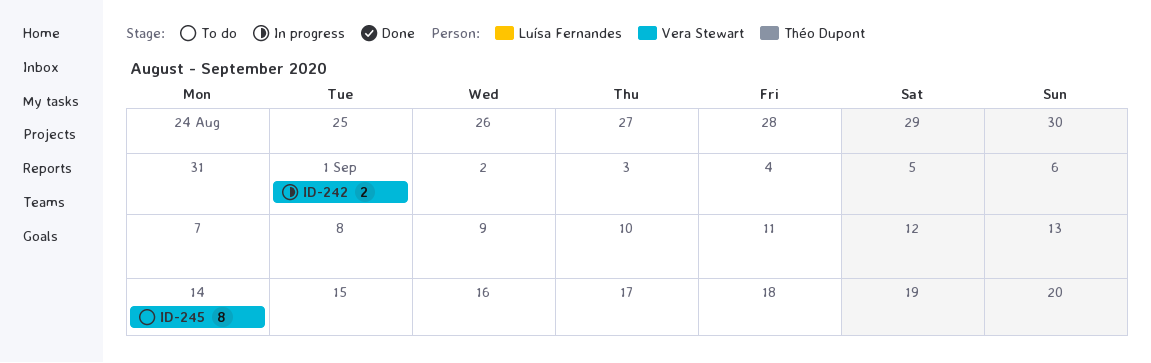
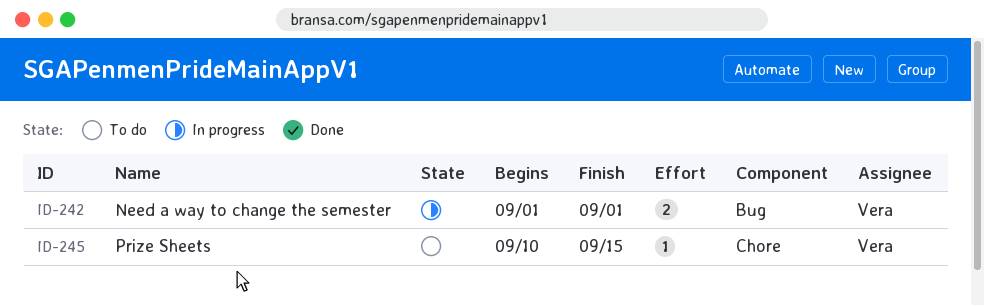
ID-245, estimate: 8 -> 1
ID-245, start: Sep 14 -> Sep 10
ID-245, due: Sep 14 -> Sep 15

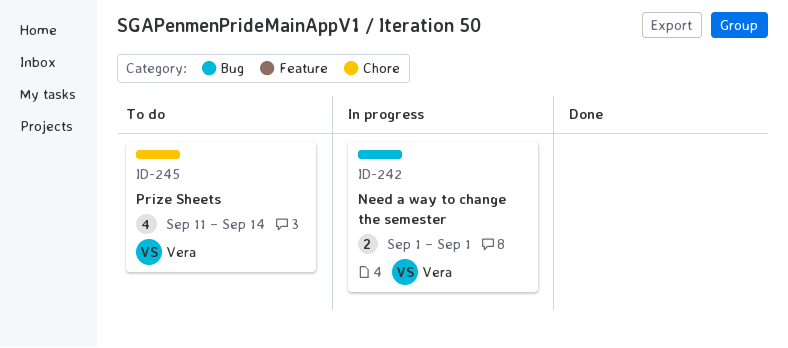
ID-245, estimate: 1 -> 4
ID-245, start: Sep 10 -> Sep 11
ID-245, due: Sep 15 -> Sep 14

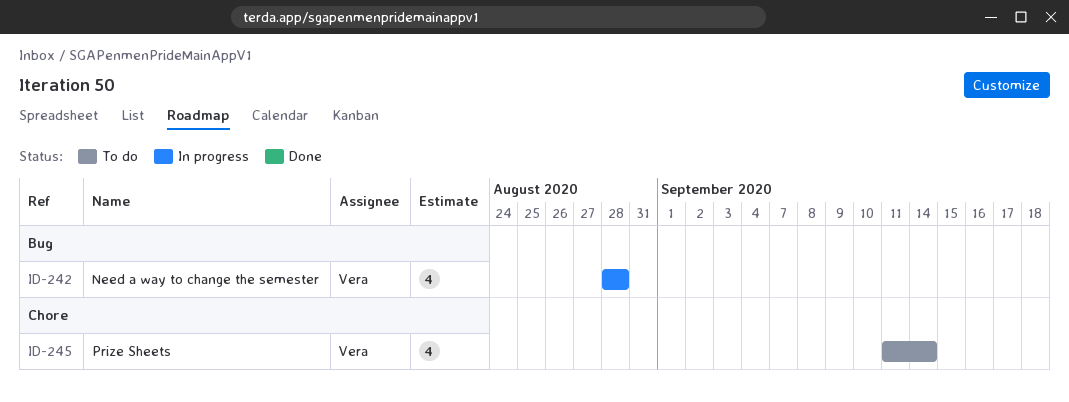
ID-242, estimate: 2 -> 4
ID-242, start: Sep 1 -> Aug 28
ID-242, due: Sep 1 -> Aug 28

